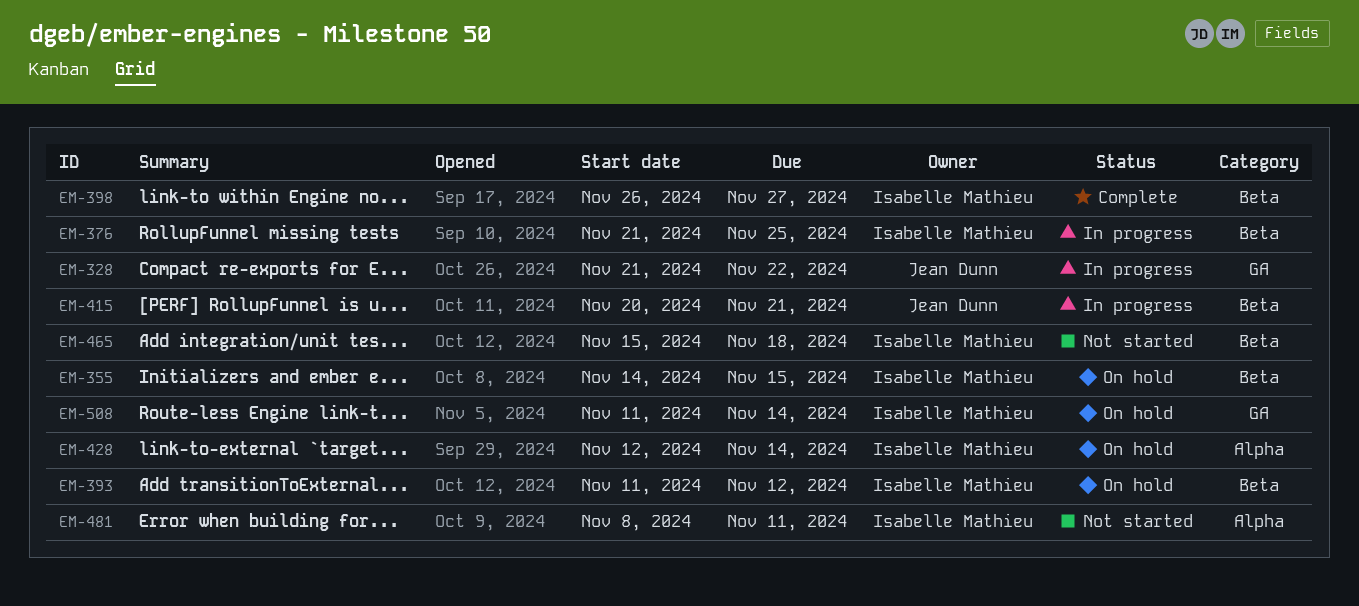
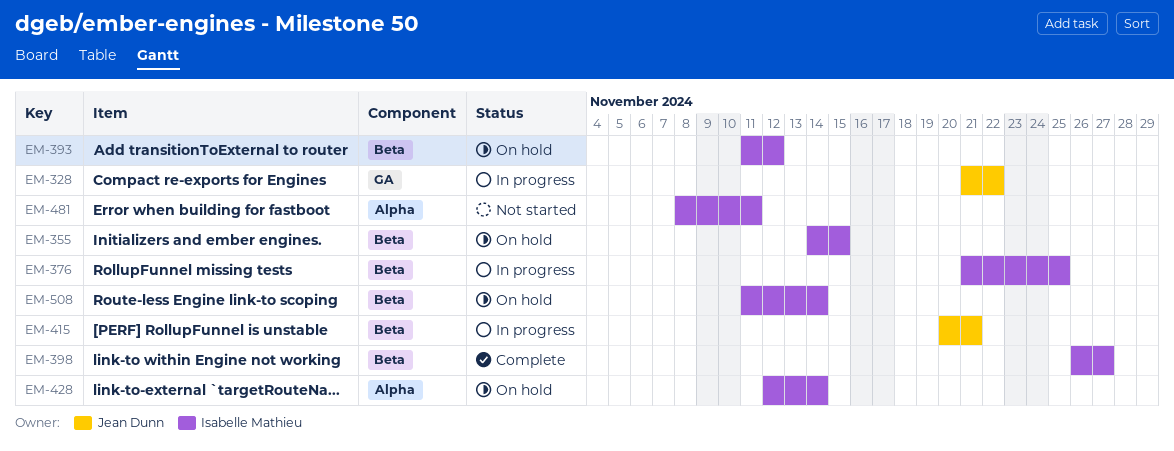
EM-465: present -> none
EM-508, label: GA -> Beta

